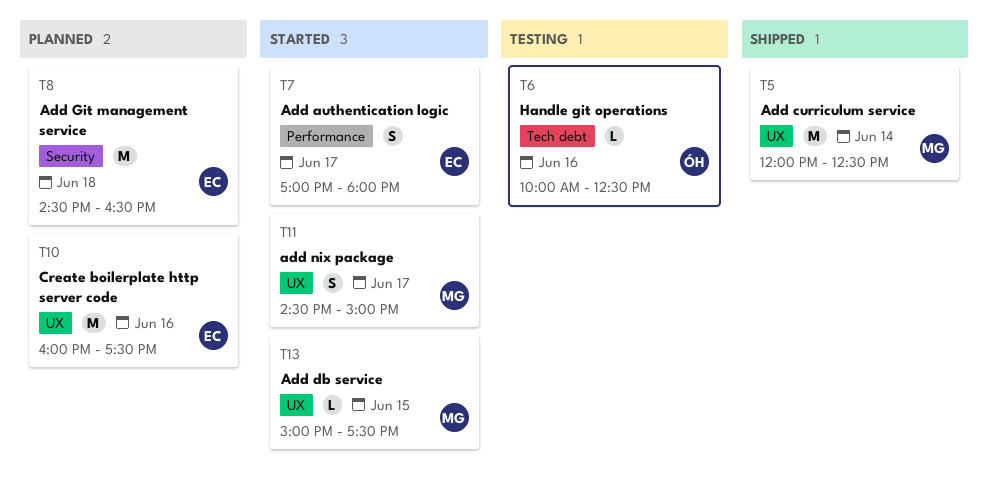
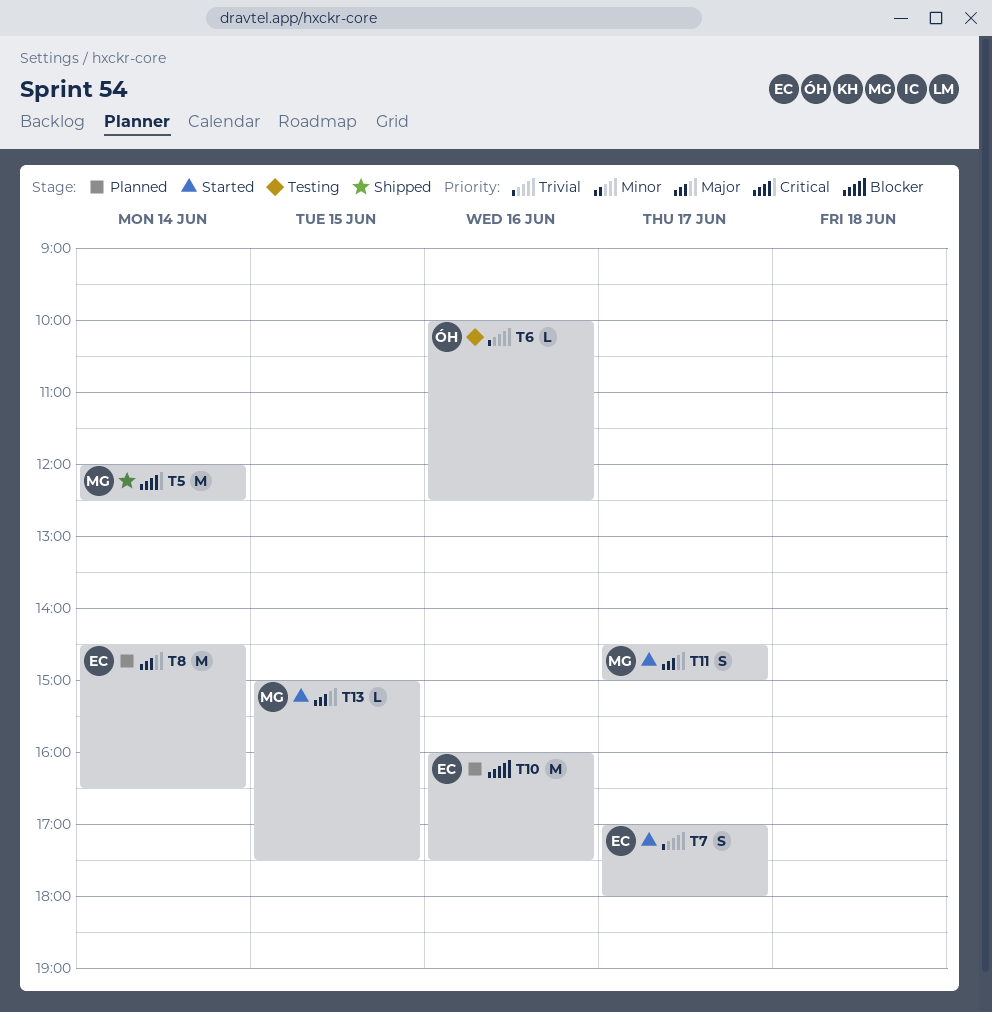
T8, day: Jun 18 -> Jun 14

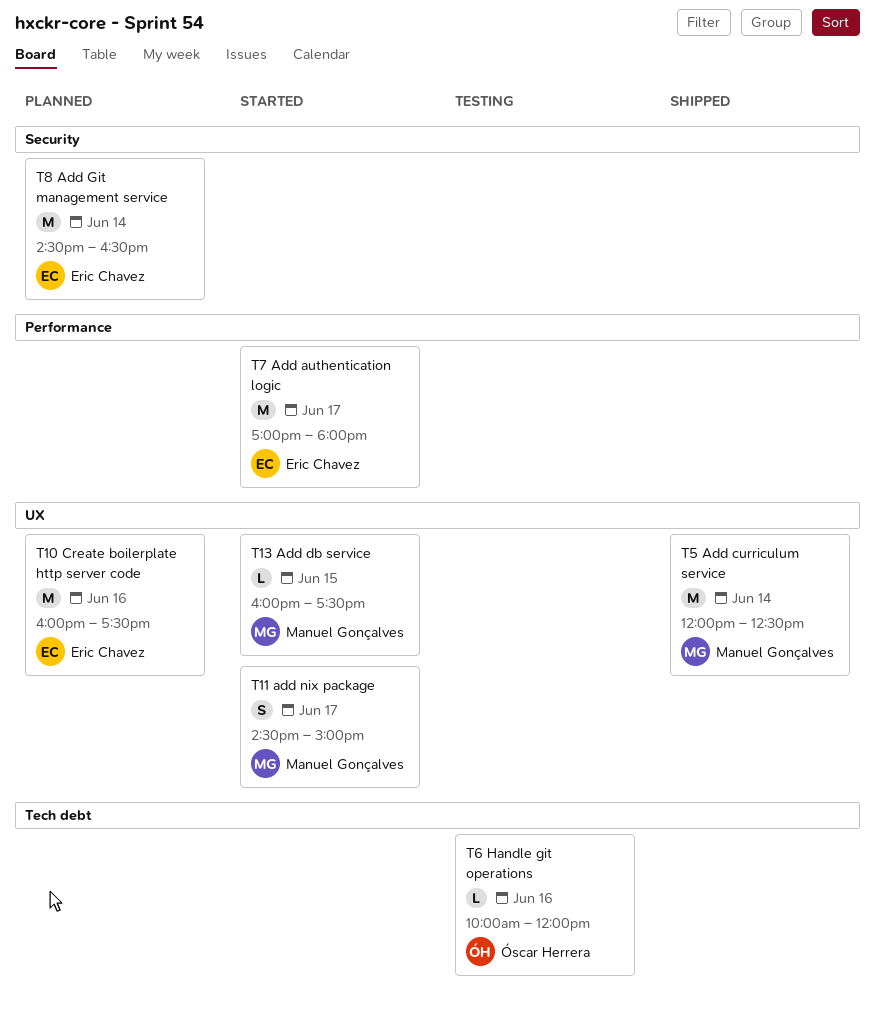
T6, ends: 12:30 -> 12:00
T7, estimate: S -> M
T13, begins: 15:00 -> 16:00

